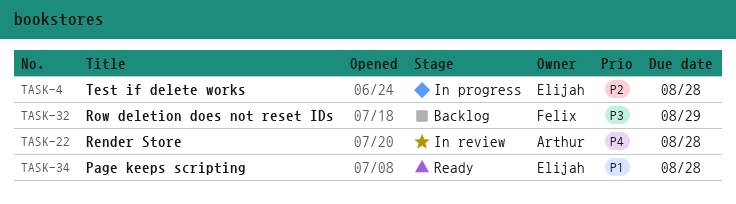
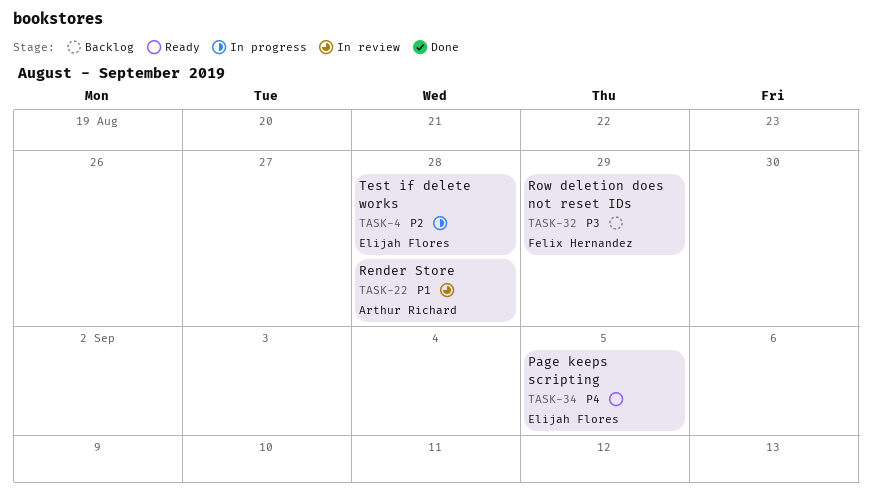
TASK-22, priority: P4 -> P1
TASK-34, priority: P1 -> P4
TASK-34, due: Aug 28 -> Sep 5

